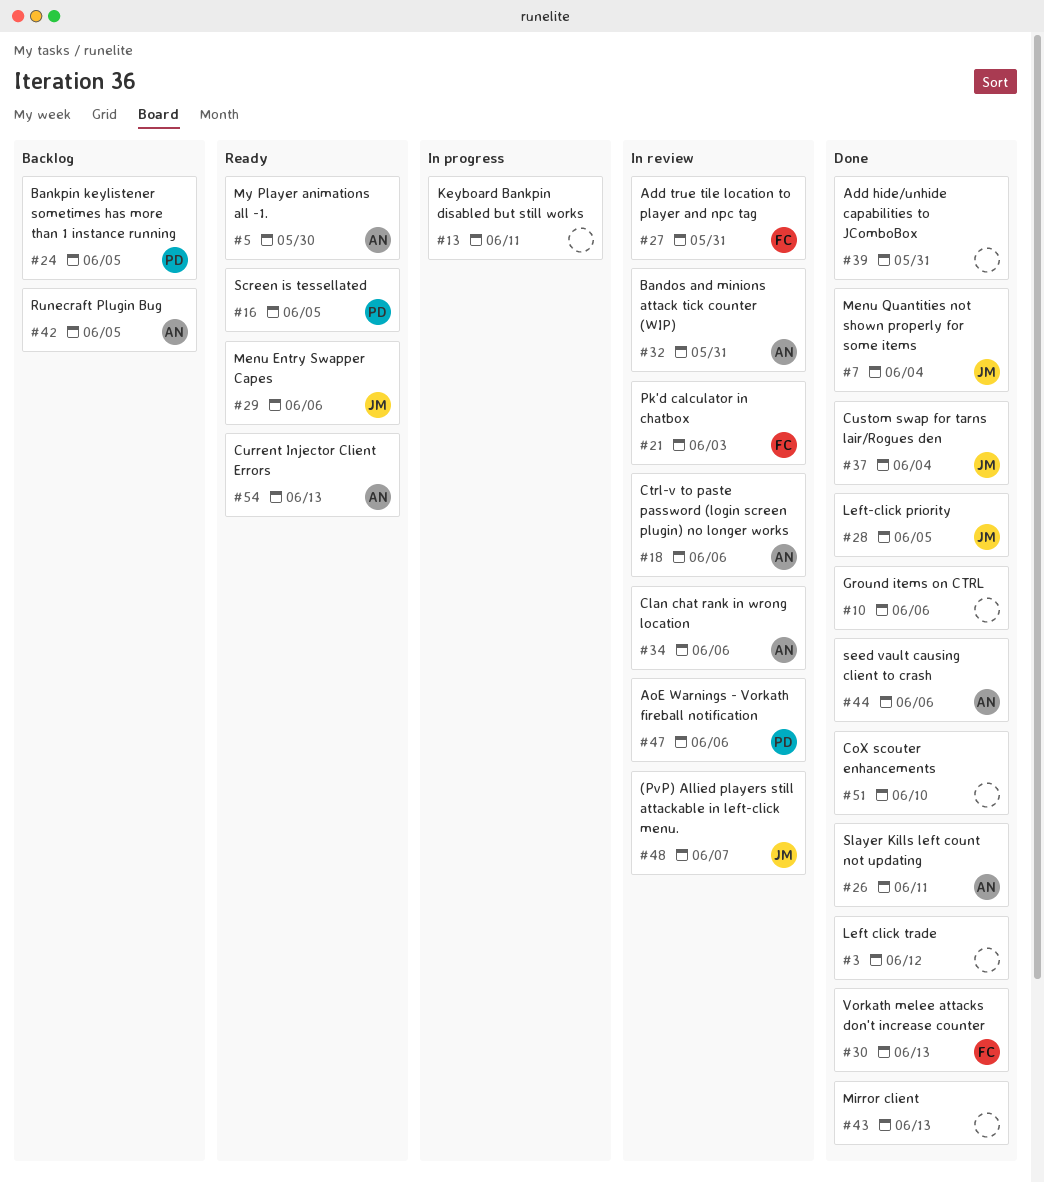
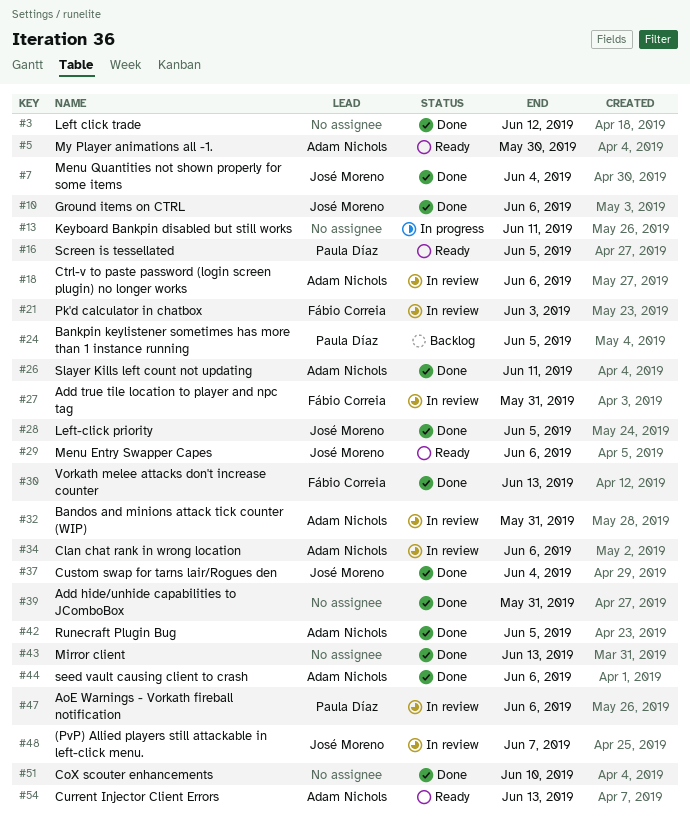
#10, owner: none -> José Moreno
#42, status: Backlog -> Done

